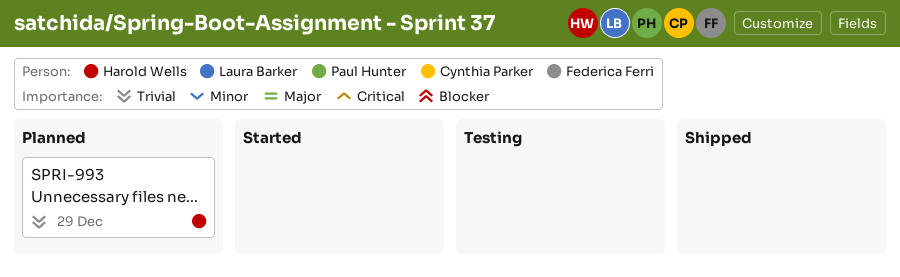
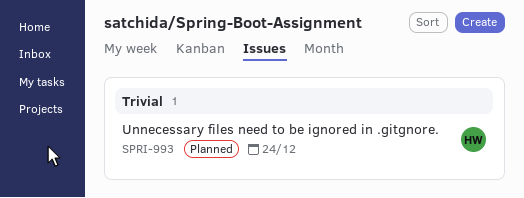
SPRI-993, due: Dec 29 -> Dec 24

